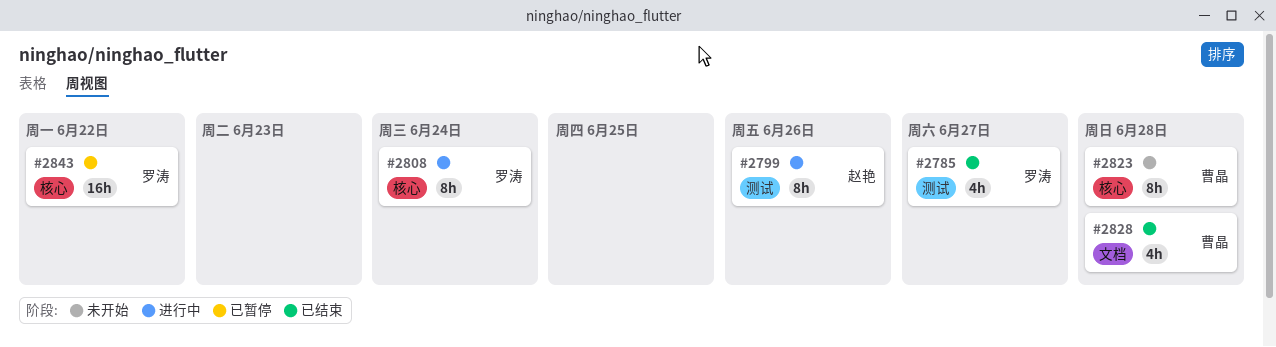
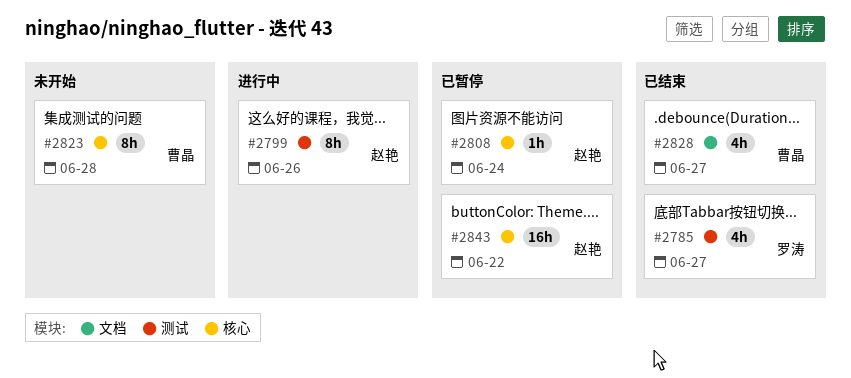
#2808, status: 进行中 -> 已暂停
#2808, owner: 罗涛 -> 赵艳
#2808, estimate: 8h -> 1h
#2828, due: Jun 28 -> Jun 27
#2843, owner: 罗涛 -> 赵艳

